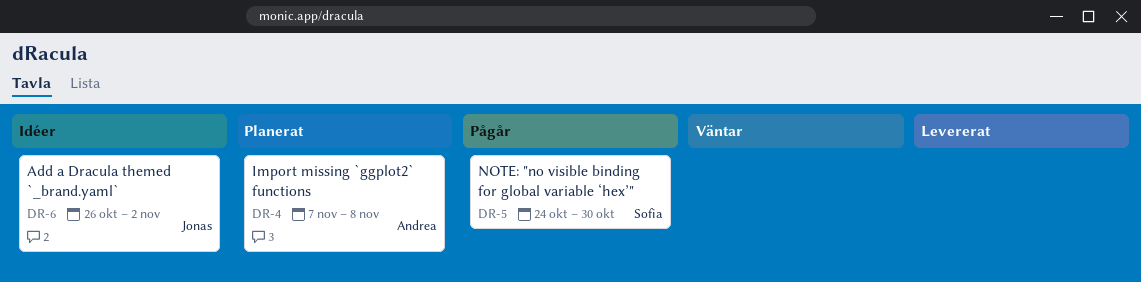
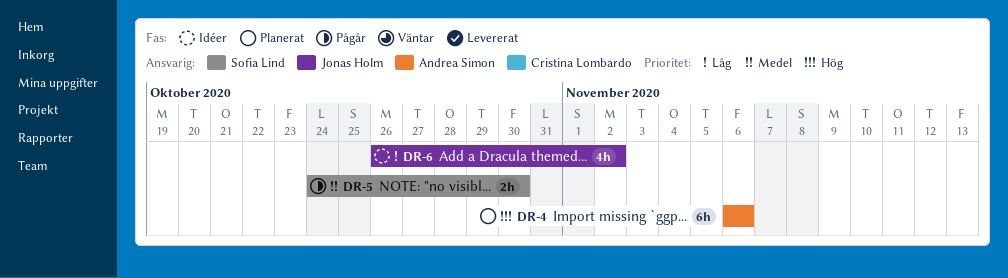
DR-4, start: Nov 7 -> Nov 6
DR-4, due: Nov 8 -> Nov 6

